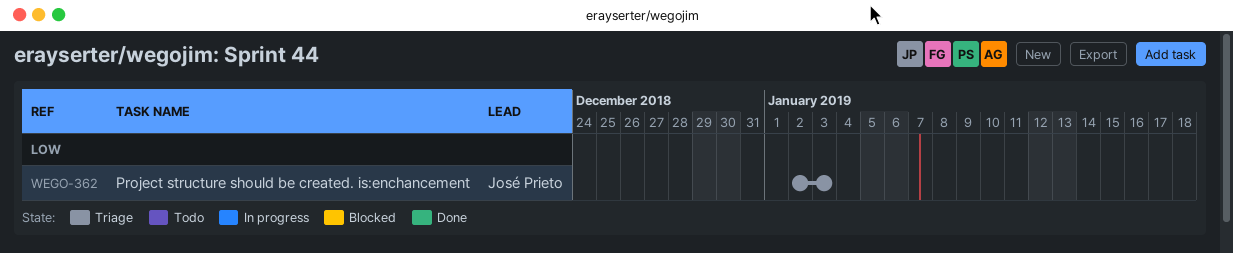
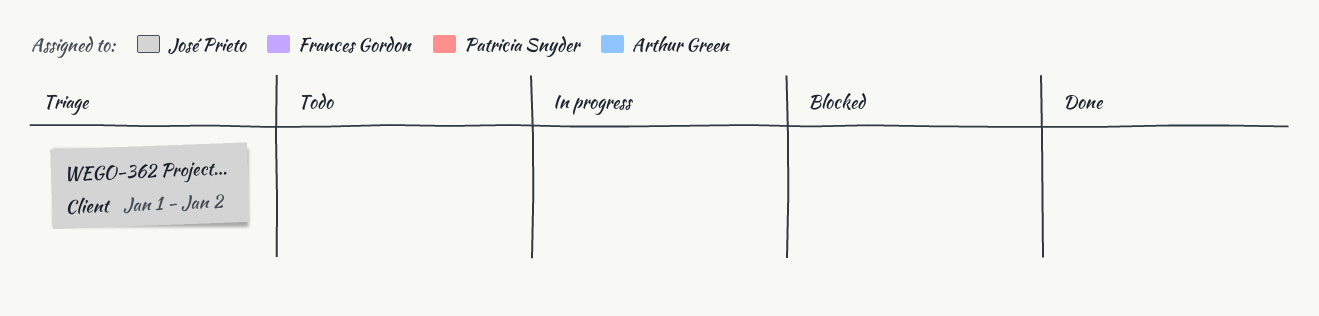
WEGO-362, start: Jan 2 -> Jan 1
WEGO-362, due: Jan 3 -> Jan 2

